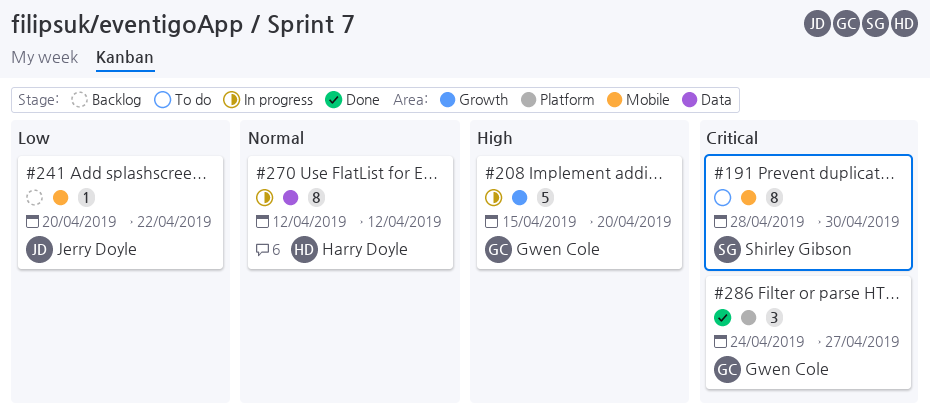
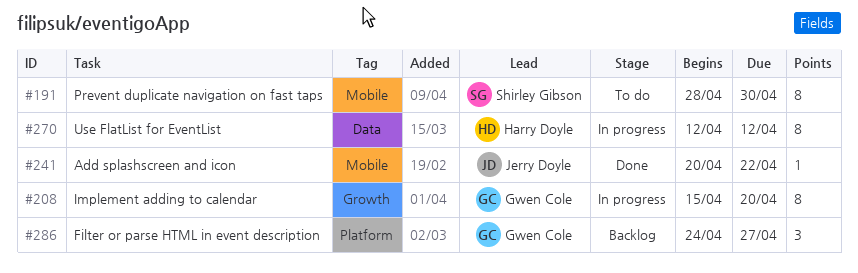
#208, estimate: 5 -> 8
#241, status: Backlog -> Done
#286, status: Done -> Backlog

